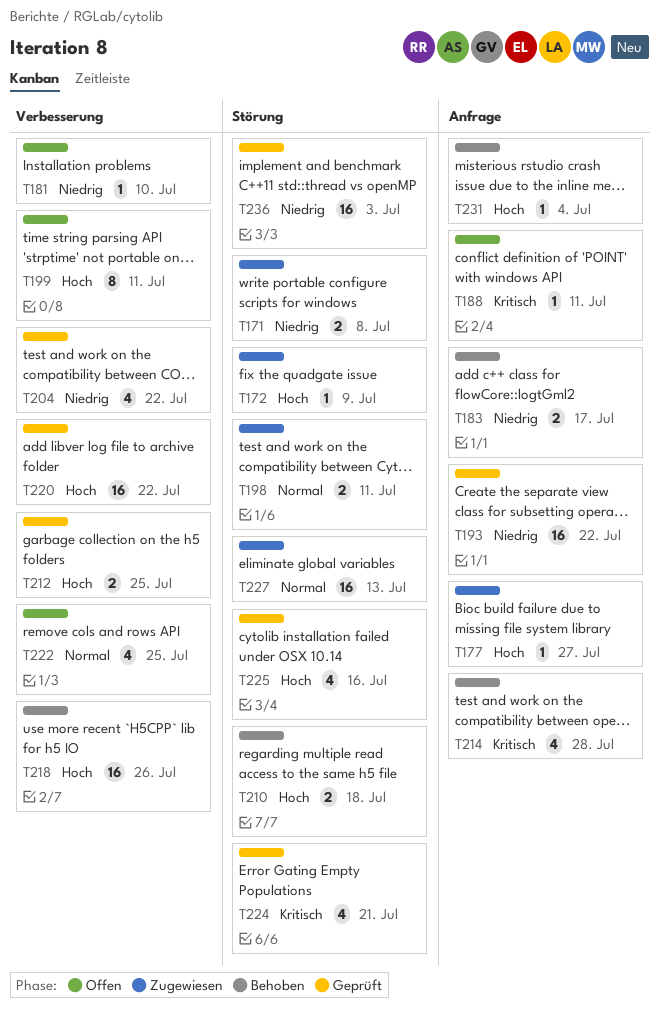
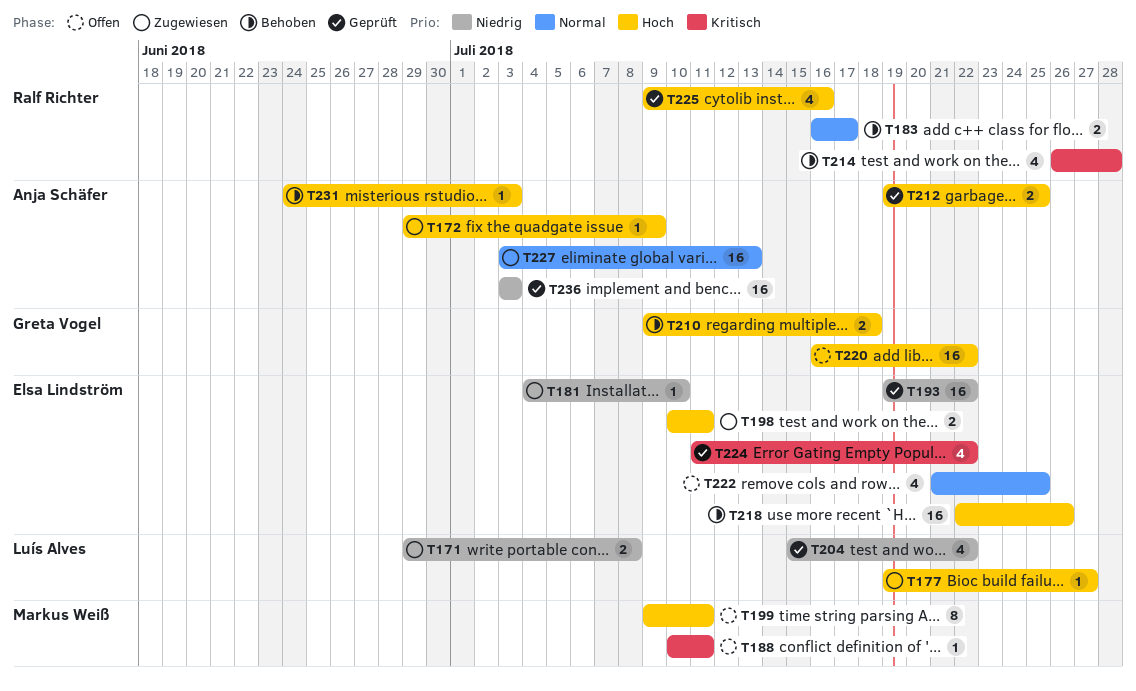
T181, status: Offen -> Zugewiesen
T183, priority: Niedrig -> Normal
T198, priority: Normal -> Hoch
T220, status: Geprüft -> Offen
T224, due: Jul 21 -> Jul 22
T231, due: Jul 4 -> Jul 3

